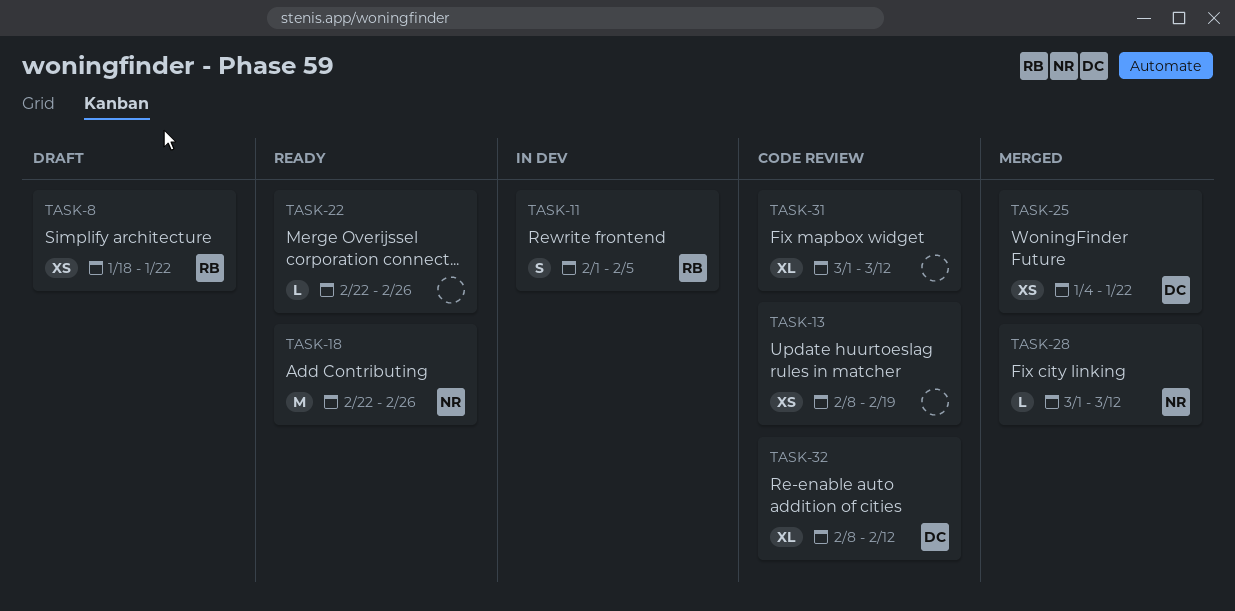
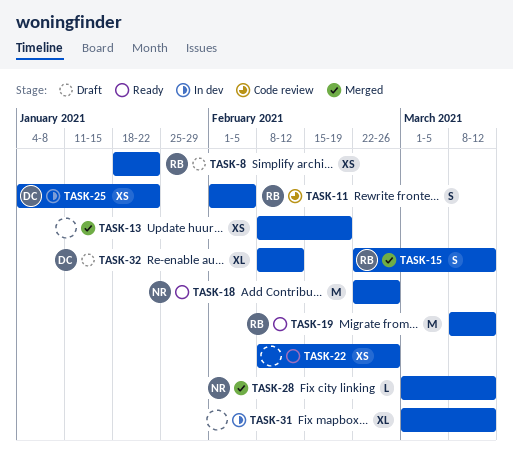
TASK-11, status: In dev -> Code review
TASK-13, status: Code review -> Merged
TASK-15: none -> present
TASK-19: none -> present
TASK-22, estimate: L -> XS
TASK-22, start: Feb 22 -> Feb 8
TASK-25, status: Merged -> In dev
TASK-31, status: Code review -> In dev
TASK-32, status: Code review -> Draft

